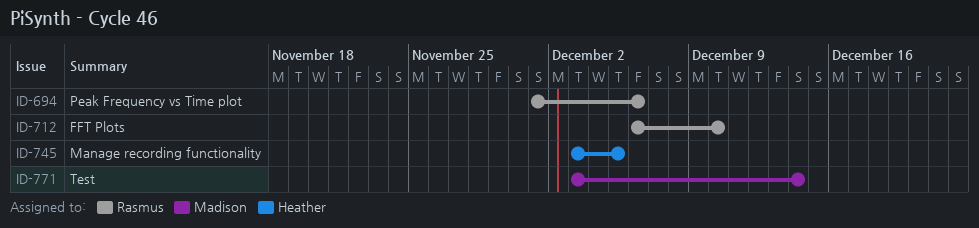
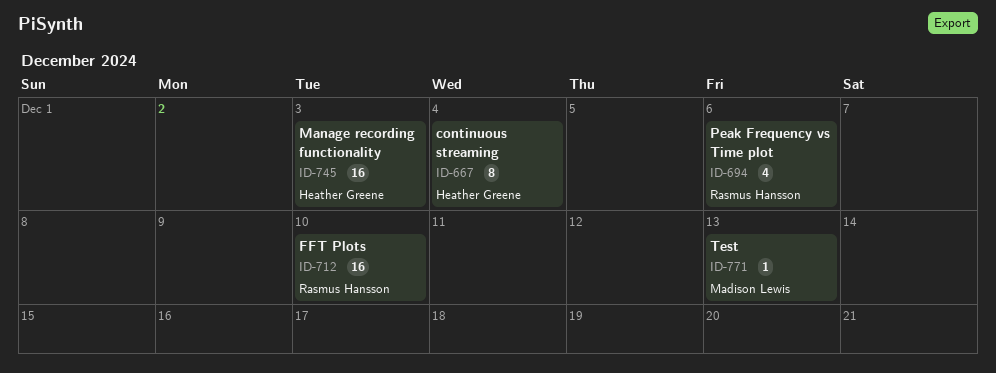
ID-667: none -> present
ID-745, due: Dec 5 -> Dec 3
ID-771, due: Dec 14 -> Dec 13

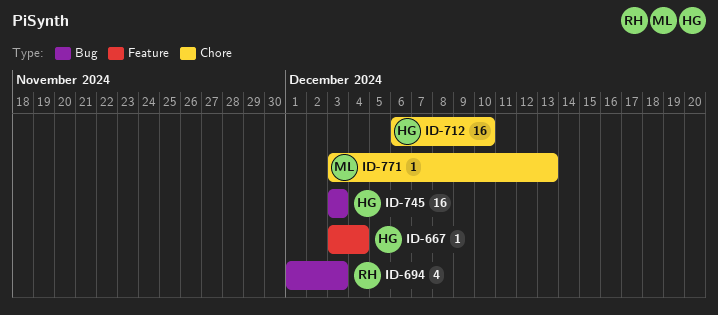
ID-667, estimate: 8 -> 1
ID-694, due: Dec 6 -> Dec 3
ID-712, owner: Rasmus Hansson -> Heather Greene

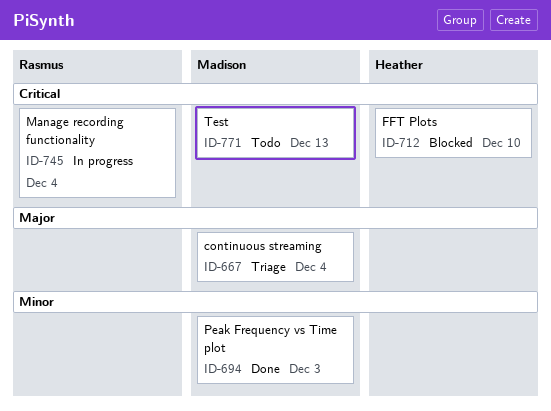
ID-667, owner: Heather -> Madison
ID-694, owner: Rasmus -> Madison
ID-745, owner: Heather -> Rasmus
ID-745, due: Dec 3 -> Dec 4

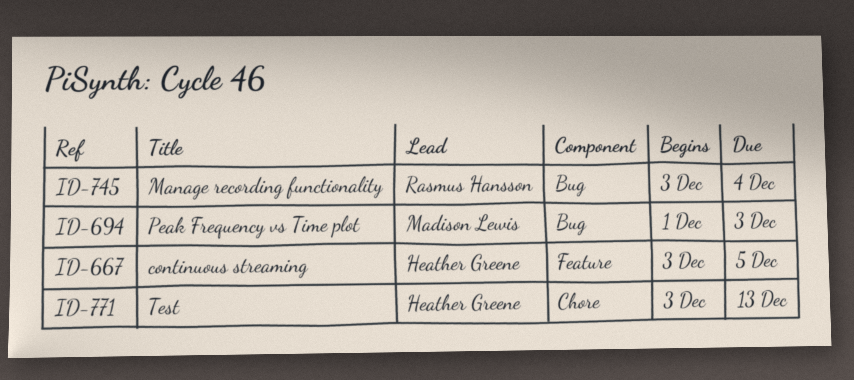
ID-667, owner: Madison Lewis -> Heather Greene
ID-667, due: Dec 4 -> Dec 5
ID-712: present -> none
ID-771, owner: Madison Lewis -> Heather Greene

